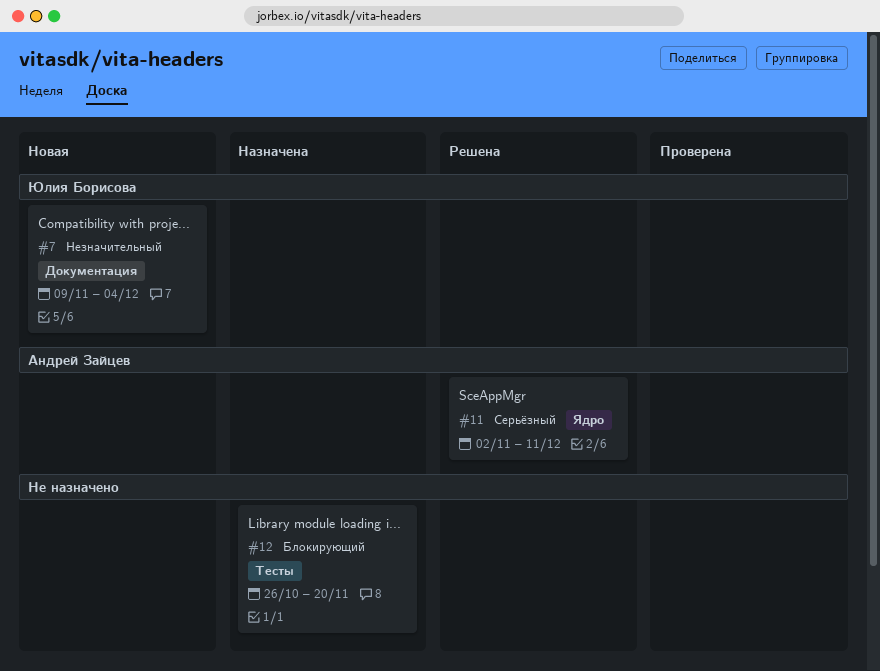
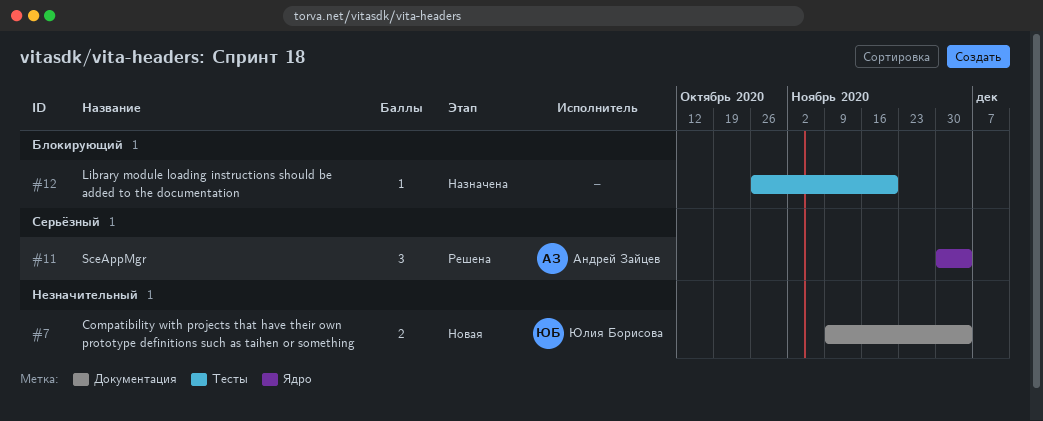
#11, start: Nov 2 -> Nov 30
#11, due: Dec 11 -> Dec 4

